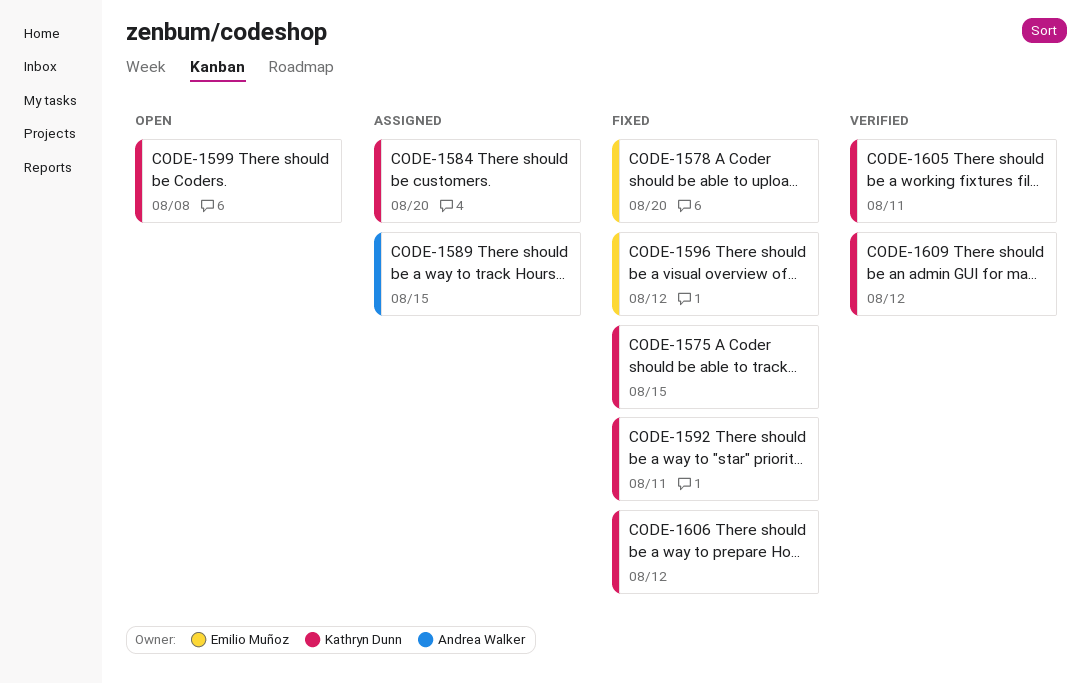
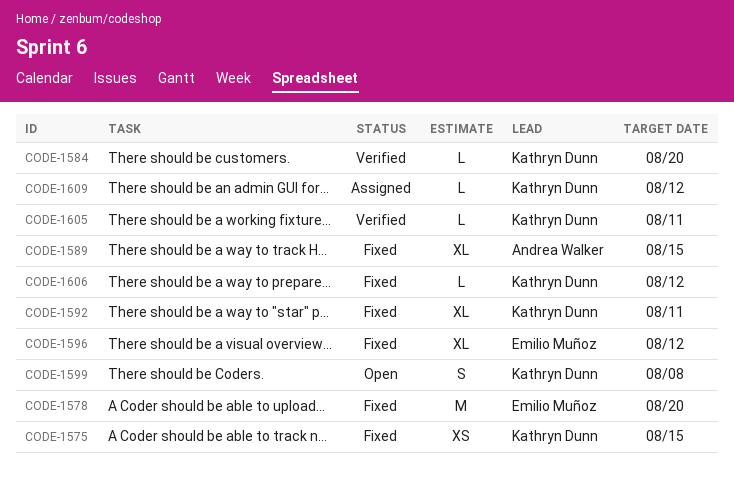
CODE-1584, status: Assigned -> Verified
CODE-1589, status: Assigned -> Fixed
CODE-1609, status: Verified -> Assigned

